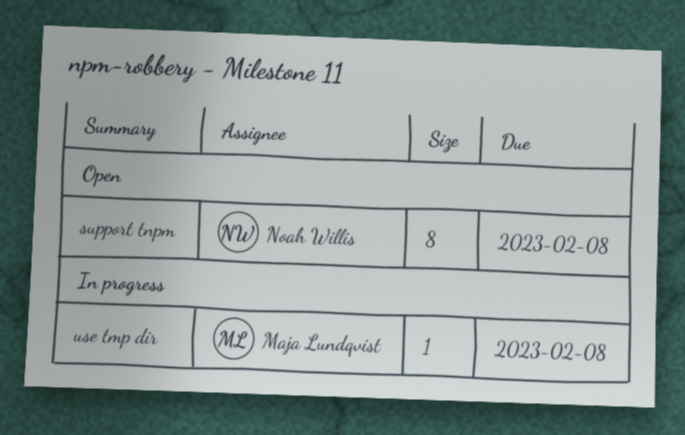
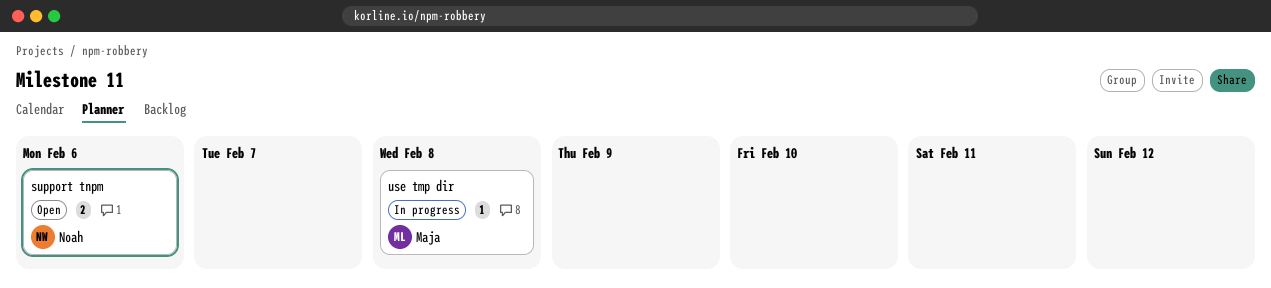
support tnpm, estimate: 8 -> 2
support tnpm, due: Feb 8 -> Feb 6

